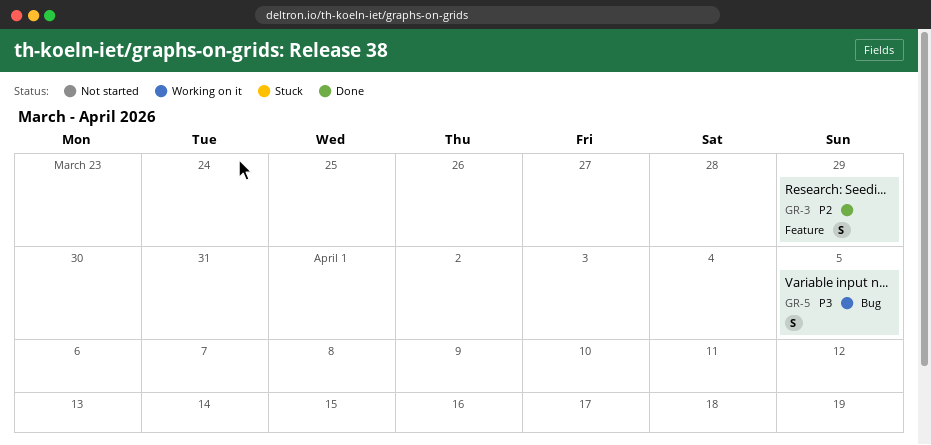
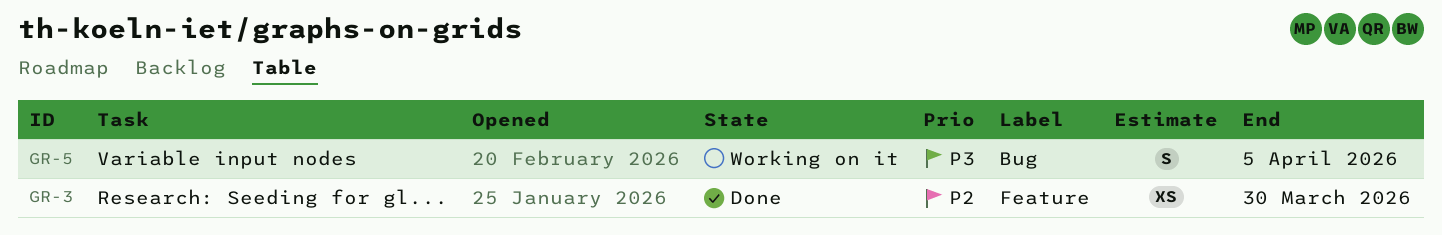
GR-3, estimate: S -> XS
GR-3, due: Mar 29 -> Mar 30

